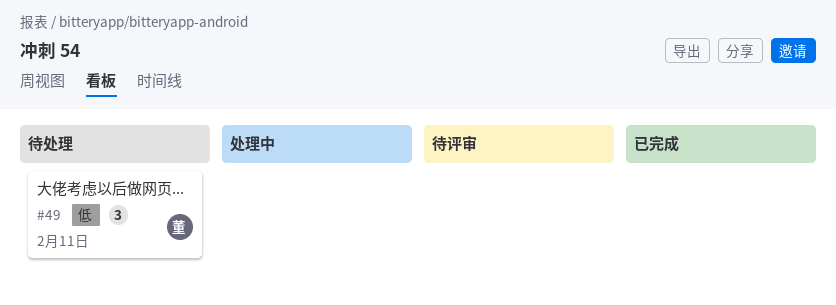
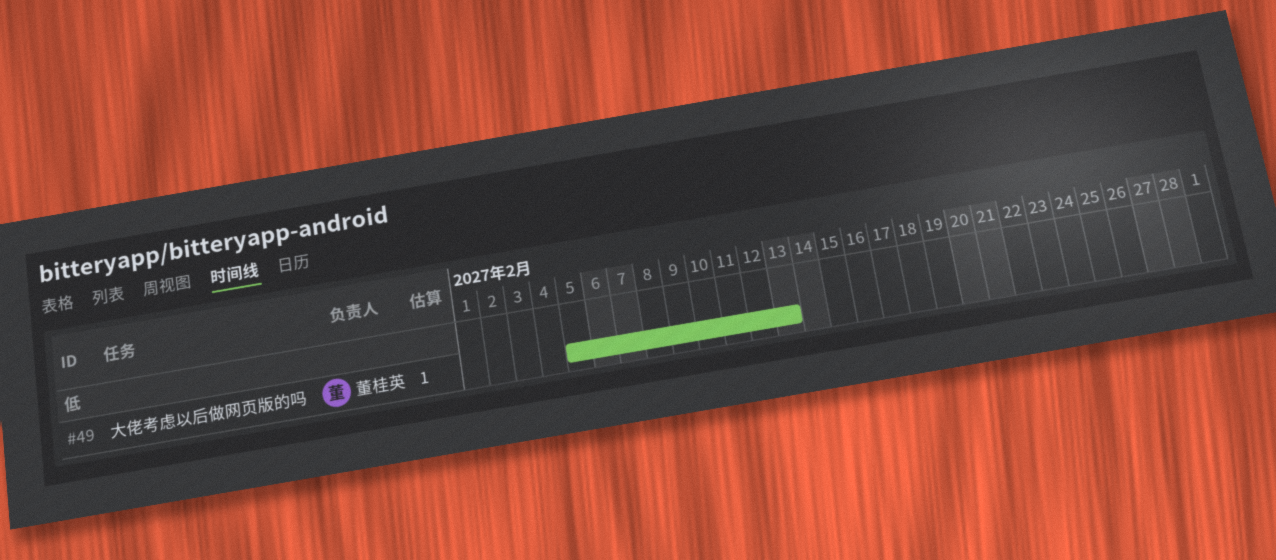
#49, estimate: 3 -> 1
#49, due: Feb 11 -> Feb 13

